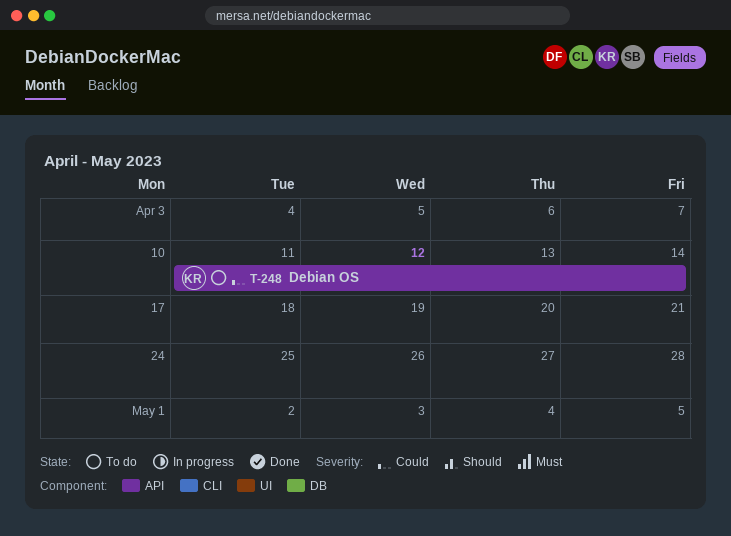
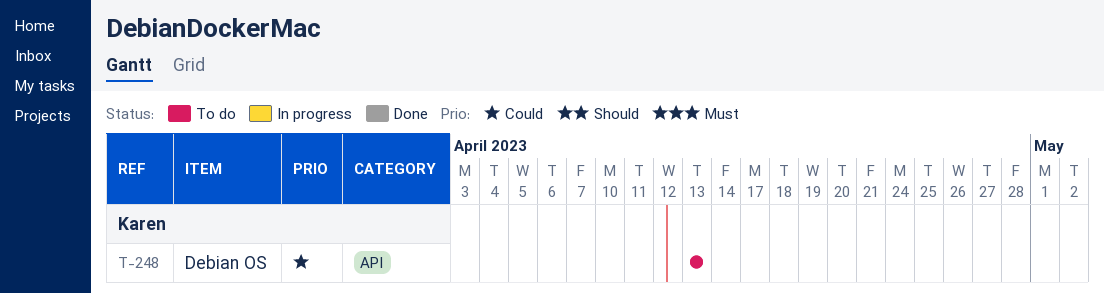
T-248, start: Apr 11 -> Apr 13
T-248, due: Apr 14 -> Apr 13

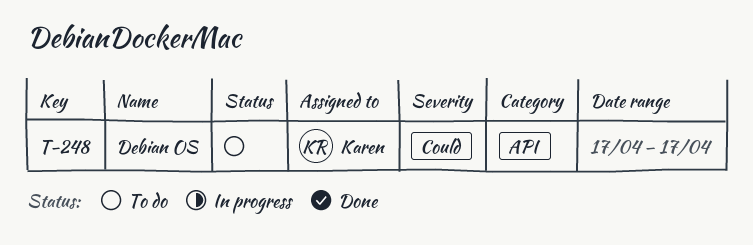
T-248, start: Apr 13 -> Apr 17
T-248, due: Apr 13 -> Apr 17

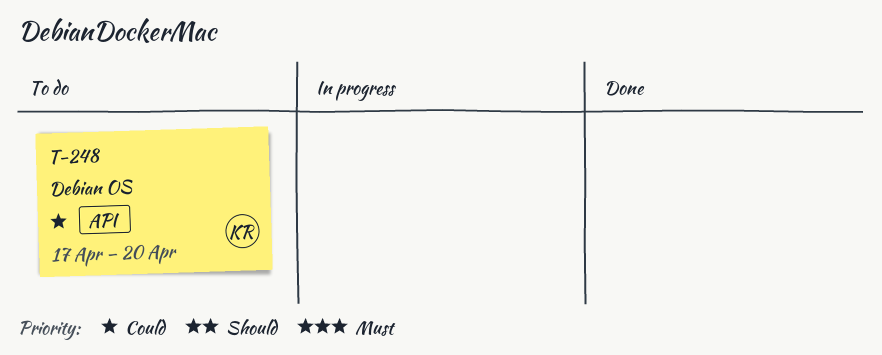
T-248, due: Apr 17 -> Apr 20

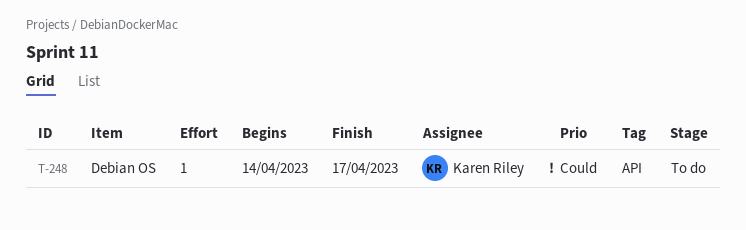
T-248, start: Apr 17 -> Apr 14
T-248, due: Apr 20 -> Apr 17

